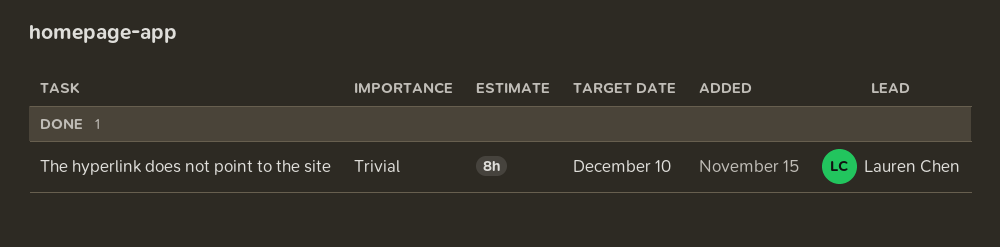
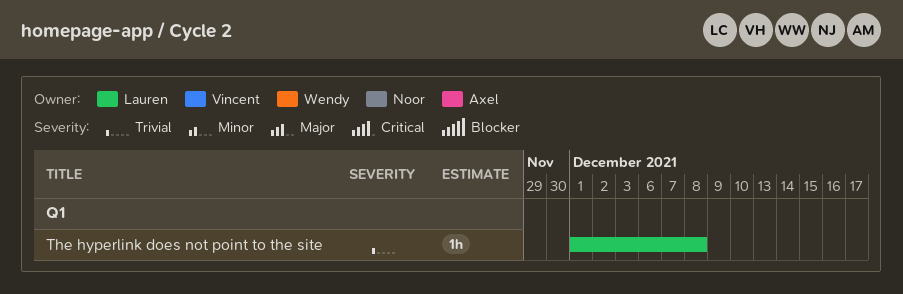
The hyperlink does not point to the site, estimate: 8h -> 1h
The hyperlink does not point to the site, due: Dec 10 -> Dec 8

